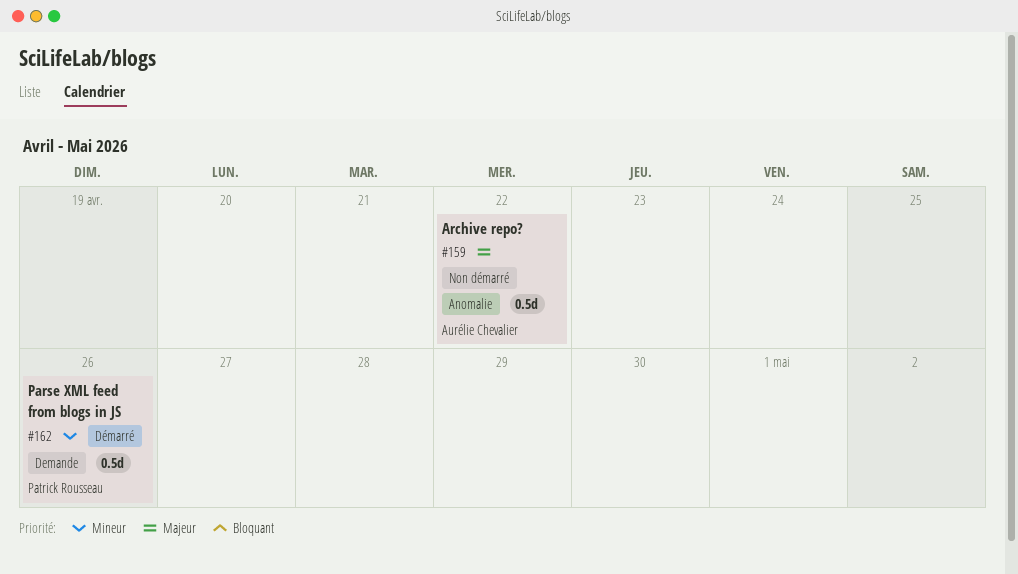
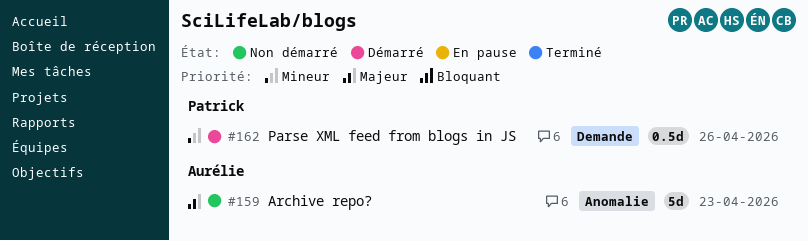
#159, estimate: 0.5d -> 5d
#159, due: Apr 22 -> Apr 23

